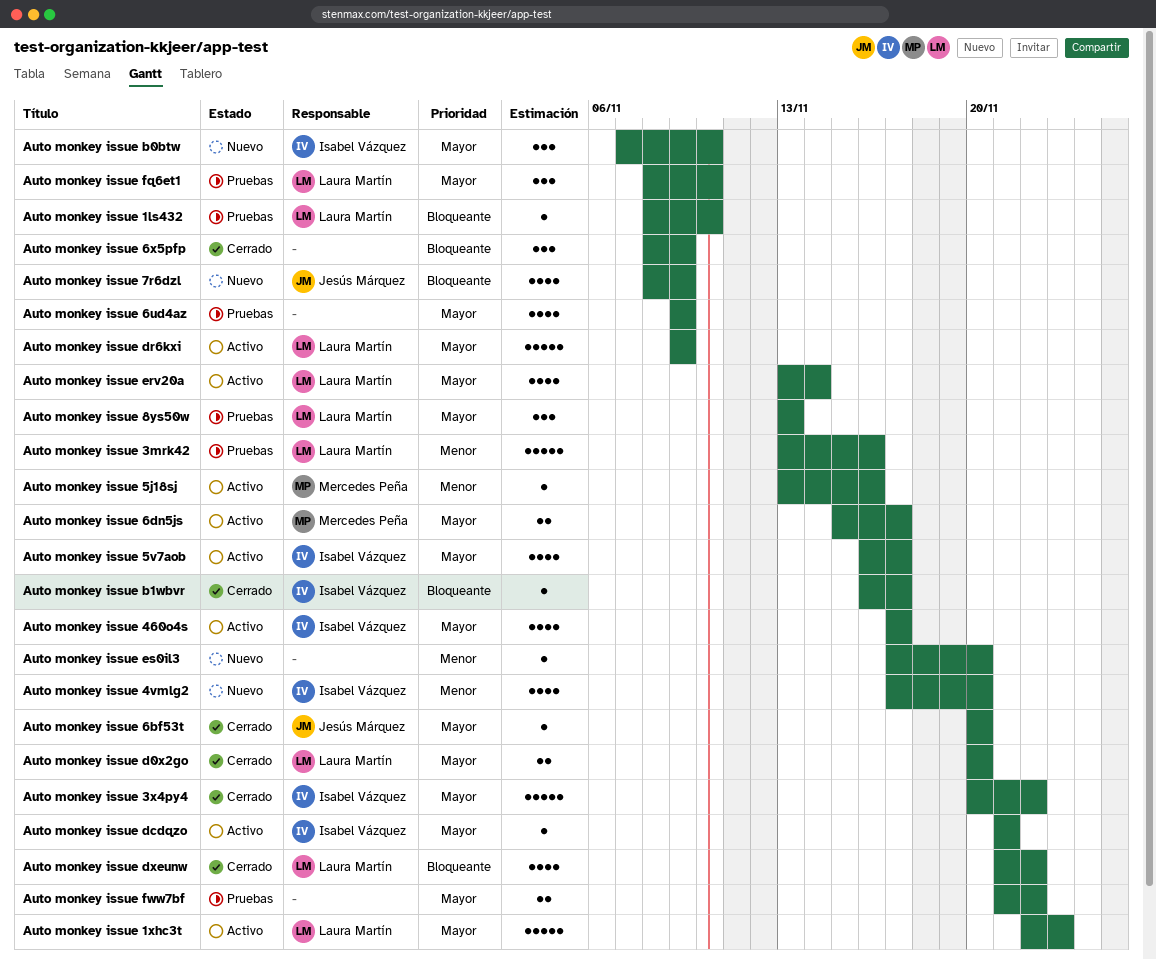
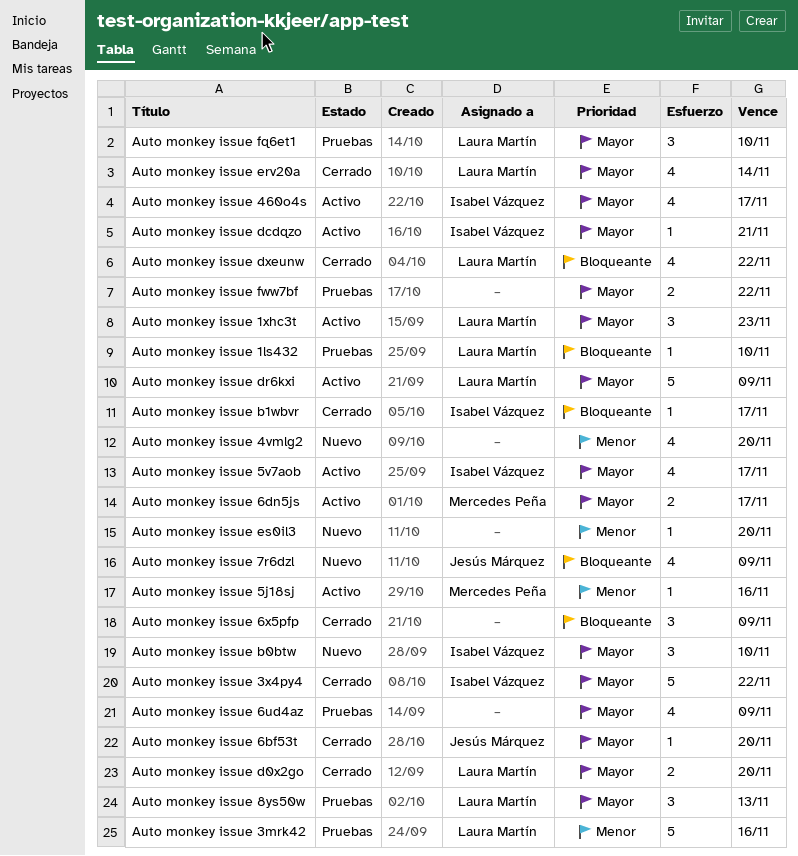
Auto monkey issue 1xhc3t, estimate: 5 -> 3
Auto monkey issue 4vmlg2, owner: Isabel Vázquez -> none
Auto monkey issue erv20a, status: Activo -> Cerrado

